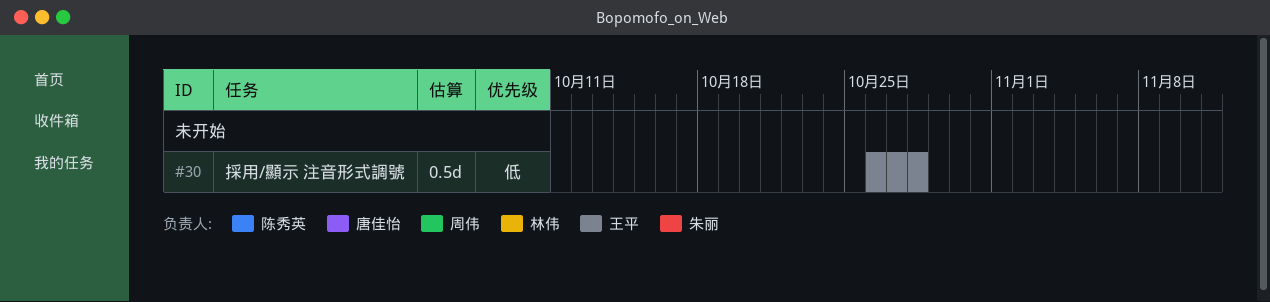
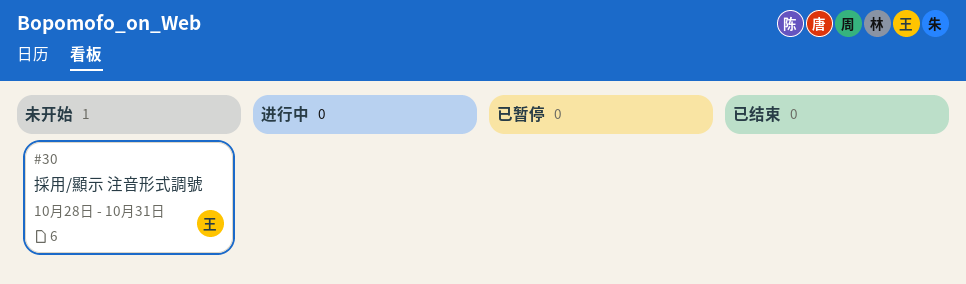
#30, start: Oct 26 -> Oct 28
#30, due: Oct 28 -> Oct 31

